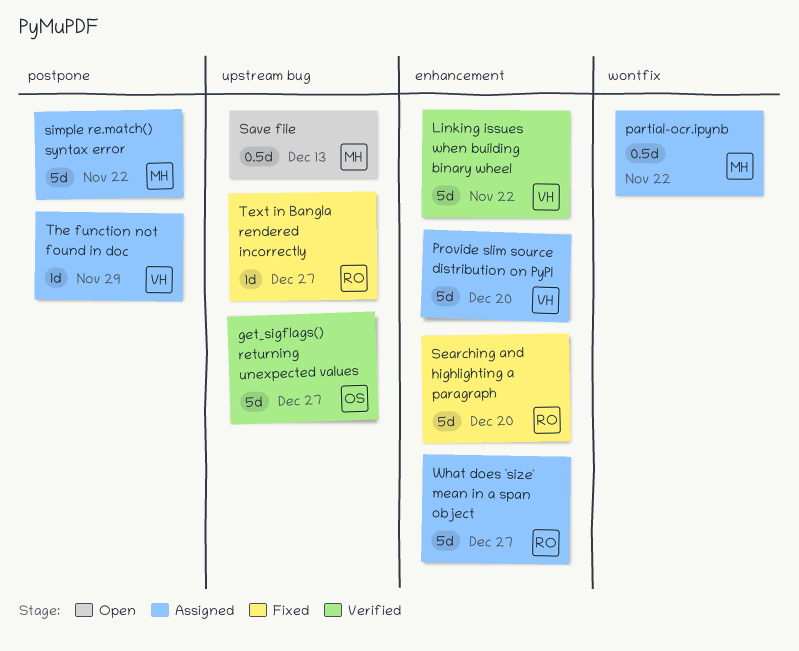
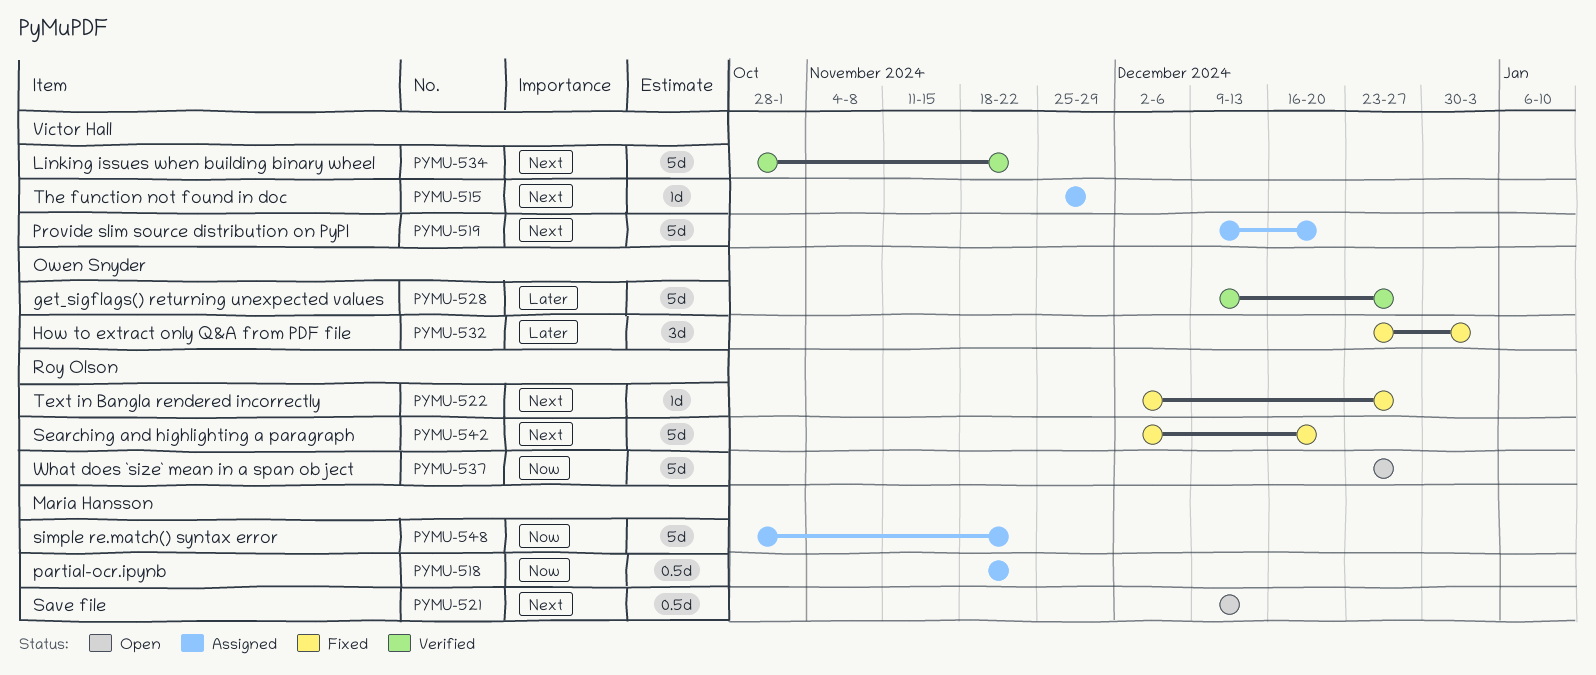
How to extract only Q&A from PDF file: none -> present
What does `size` mean in a span object, status: Assigned -> Open

